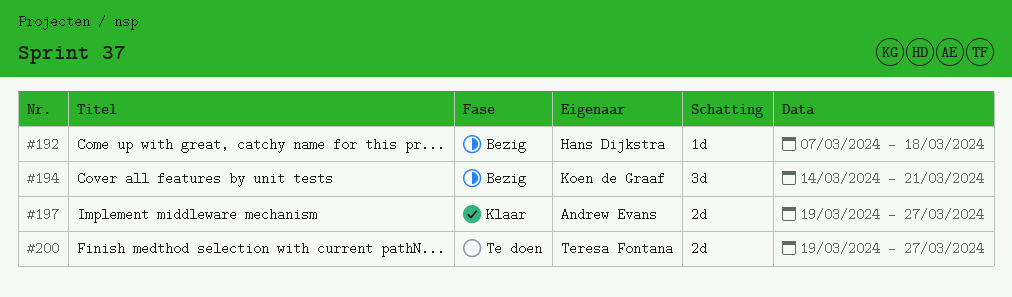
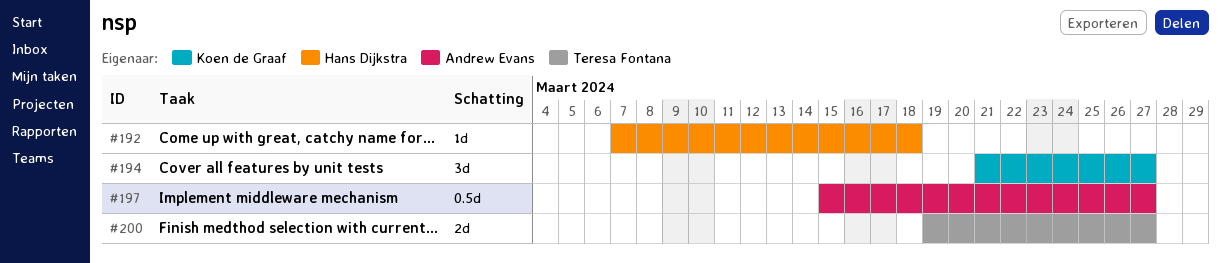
#194, start: Mar 14 -> Mar 21
#194, due: Mar 21 -> Mar 27
#197, estimate: 2d -> 0.5d
#197, start: Mar 19 -> Mar 15

